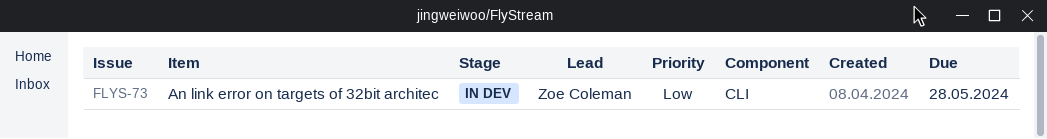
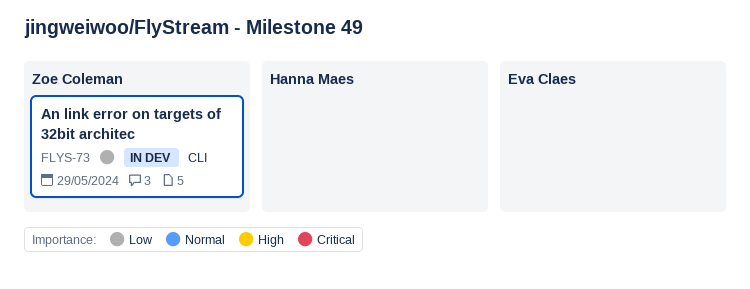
FLYS-73, due: May 28 -> May 29

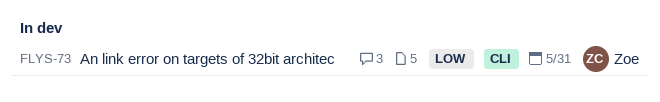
FLYS-73, due: May 29 -> May 31

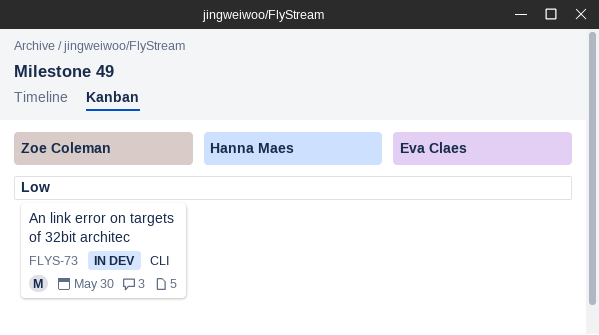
FLYS-73, due: May 31 -> May 30

